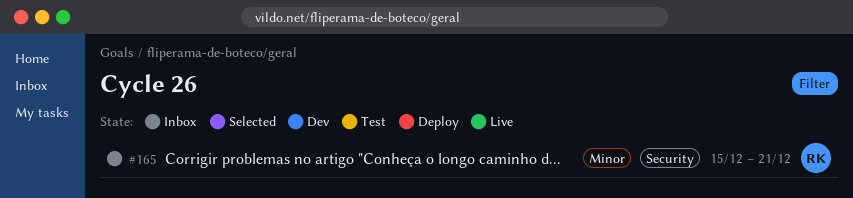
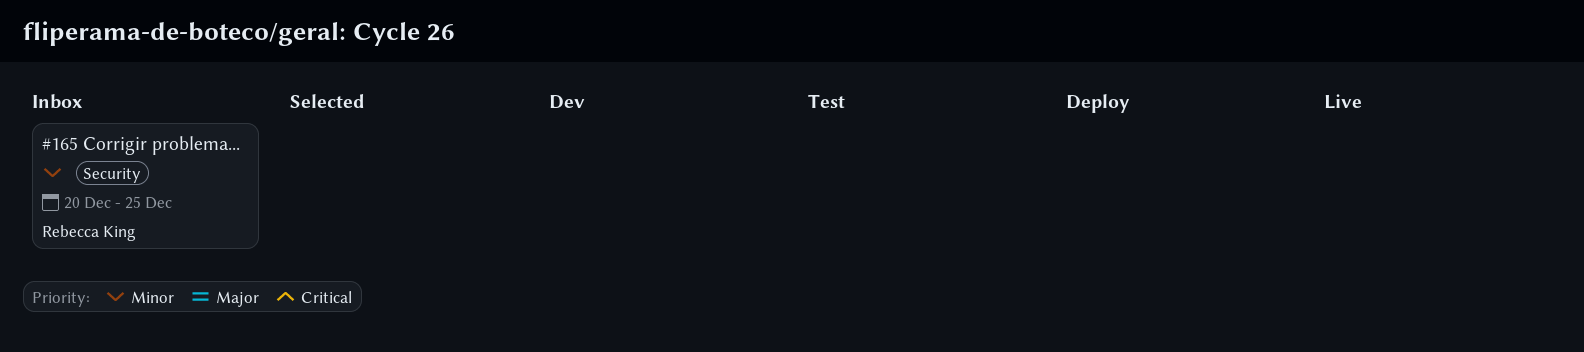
#165, start: Dec 15 -> Dec 20
#165, due: Dec 21 -> Dec 25

